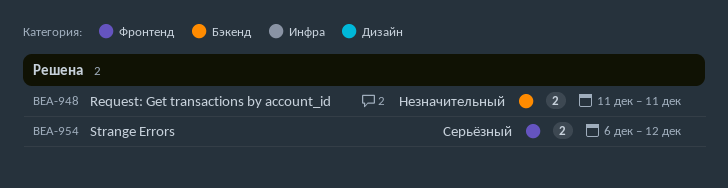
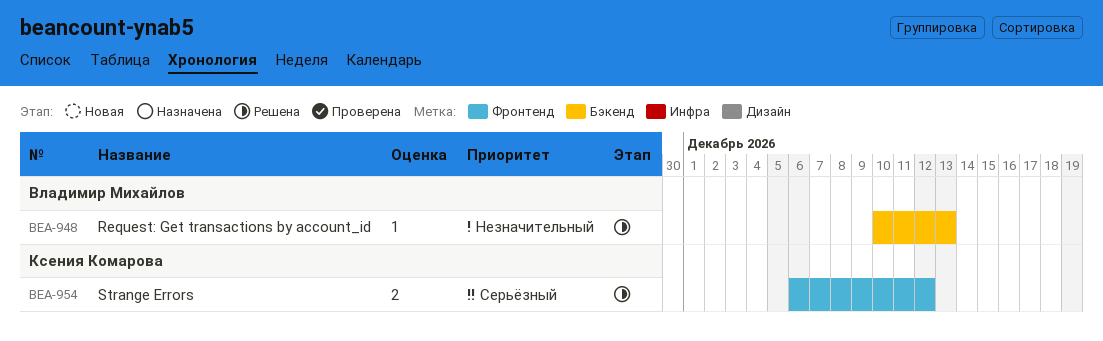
BEA-948, estimate: 2 -> 1
BEA-948, start: Dec 11 -> Dec 10
BEA-948, due: Dec 11 -> Dec 13

